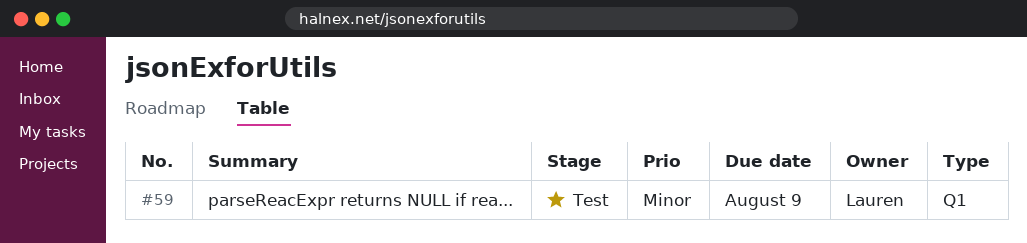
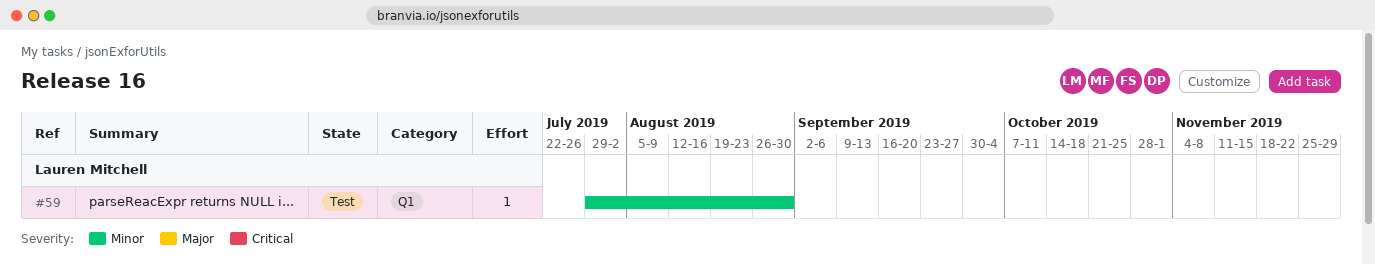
#59, due: Aug 9 -> Aug 30

